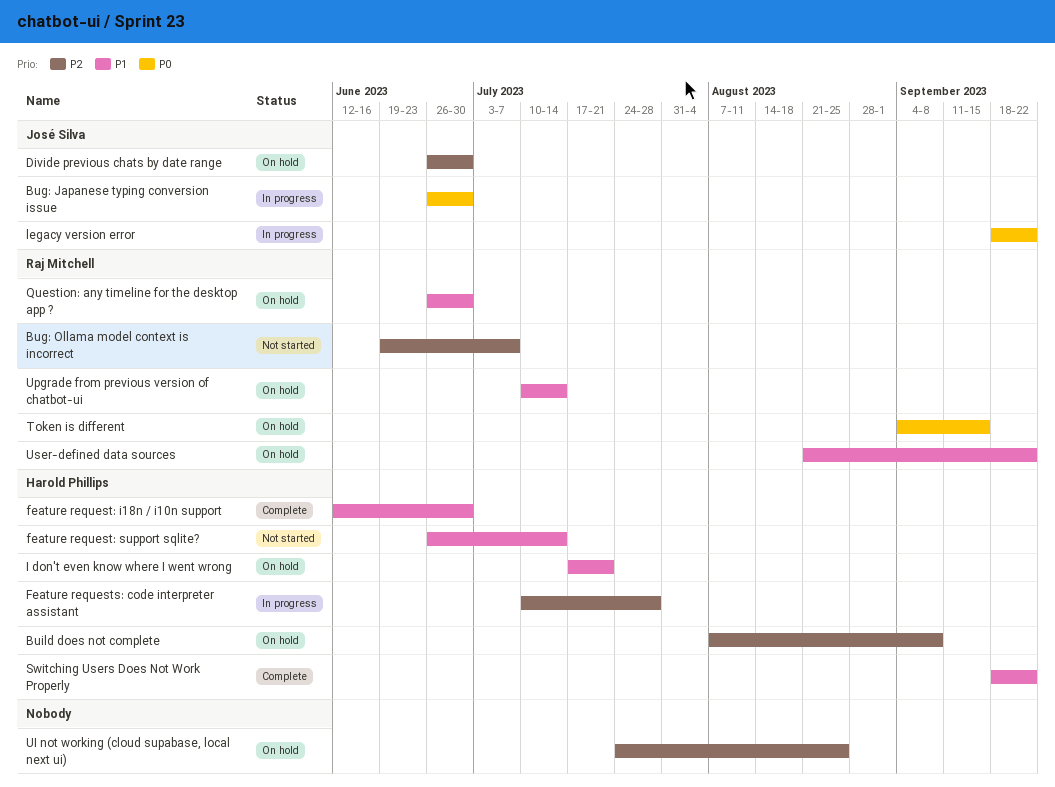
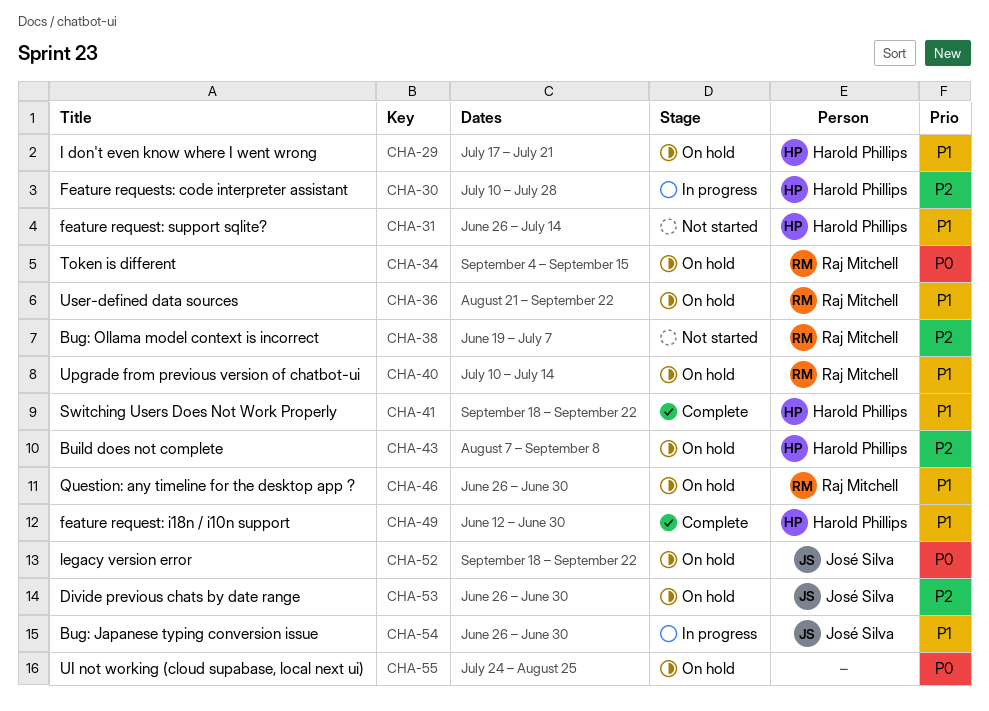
Bug: Japanese typing conversion issue, priority: P0 -> P1
legacy version error, status: In progress -> On hold
UI not working (cloud supabase, local next ui), priority: P2 -> P0

